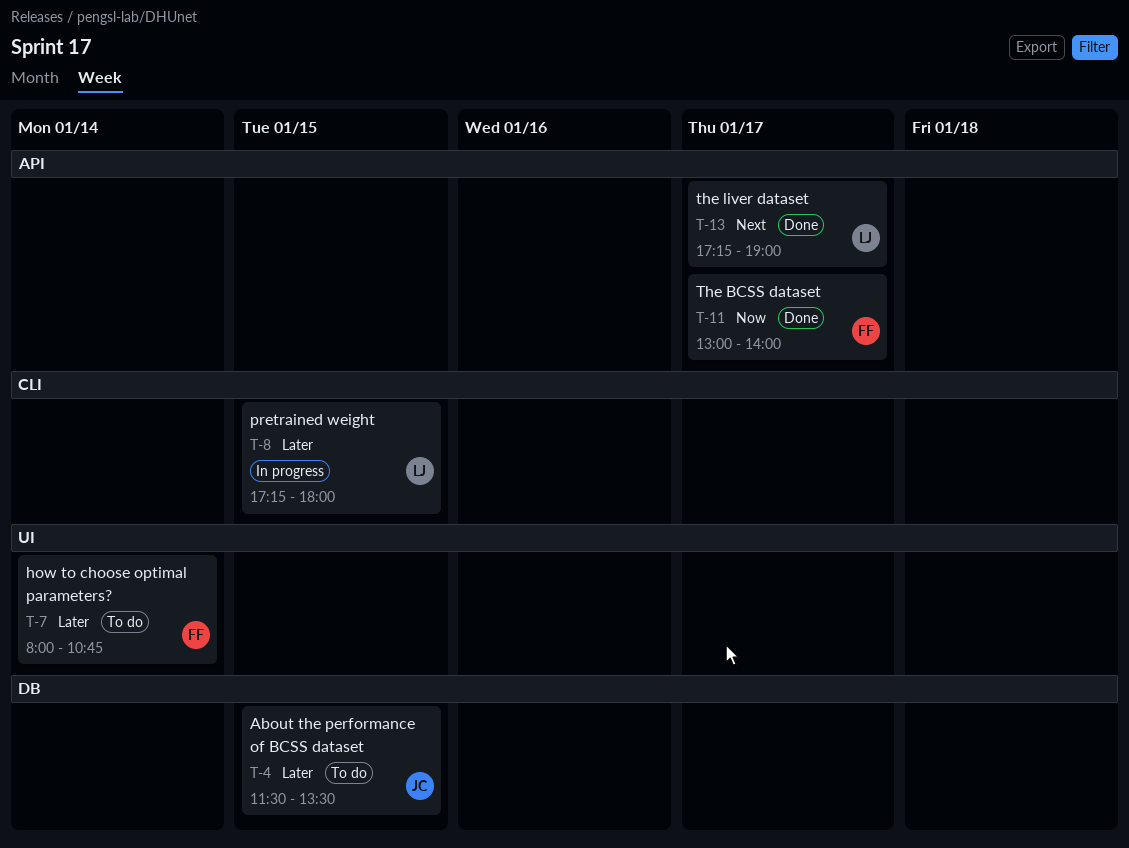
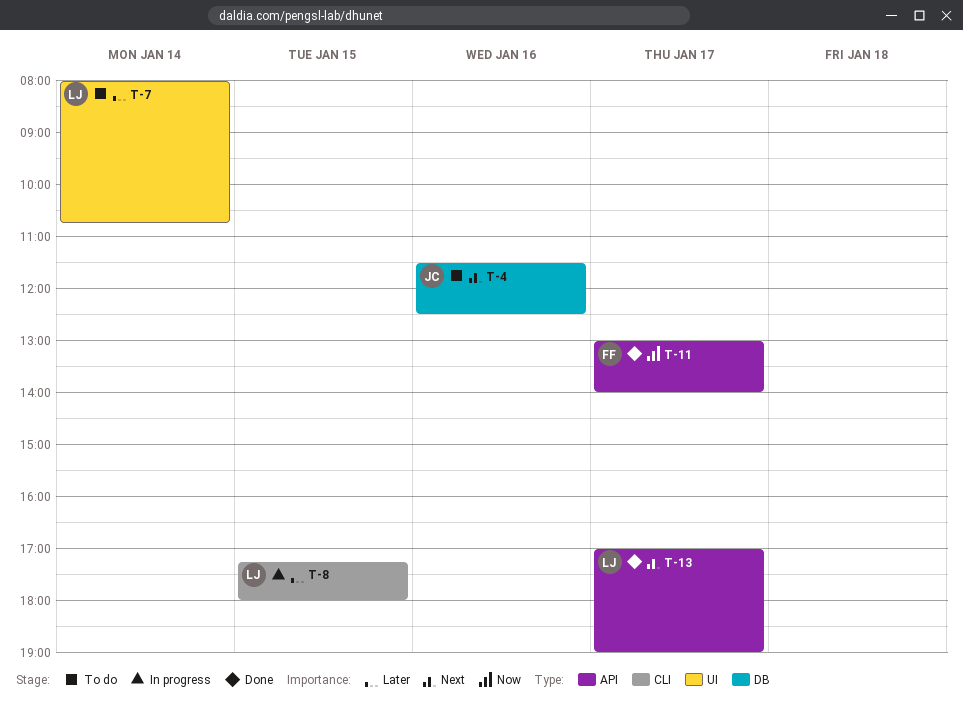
T-4, priority: Later -> Next
T-4, day: Jan 15 -> Jan 16
T-4, ends: 13:30 -> 12:30
T-7, owner: FF -> LJ
T-13, begins: 17:15 -> 17:00

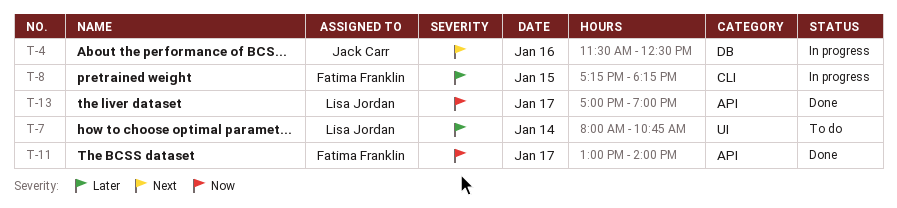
T-4, status: To do -> In progress
T-8, owner: Lisa Jordan -> Fatima Franklin
T-8, ends: 18:00 -> 18:15
T-13, priority: Next -> Now

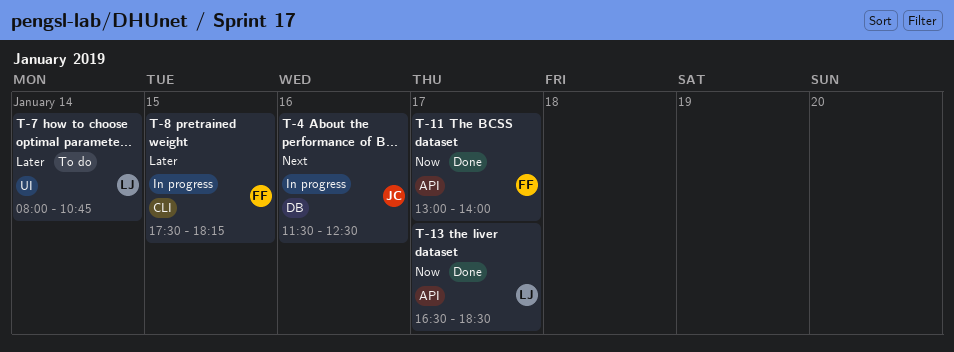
T-8, begins: 17:15 -> 17:30
T-13, begins: 17:00 -> 16:30
T-13, ends: 19:00 -> 18:30

